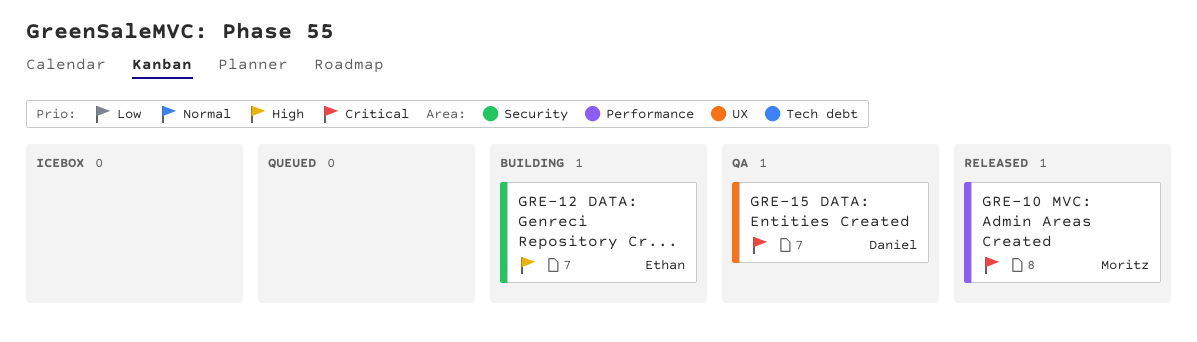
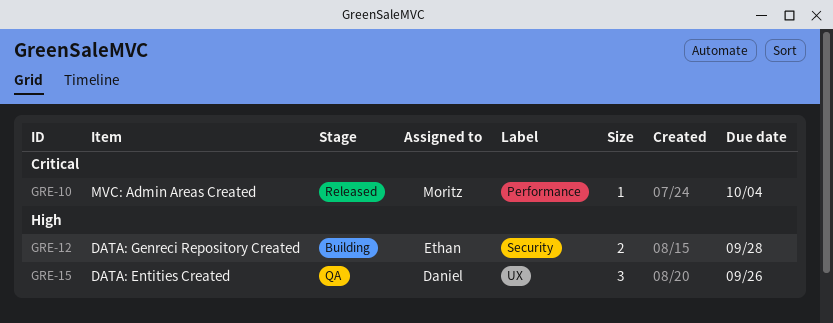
GRE-15, priority: Critical -> High

